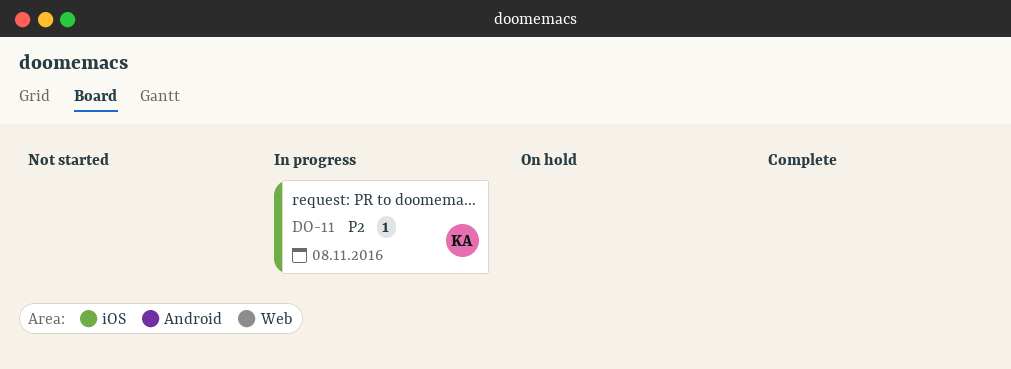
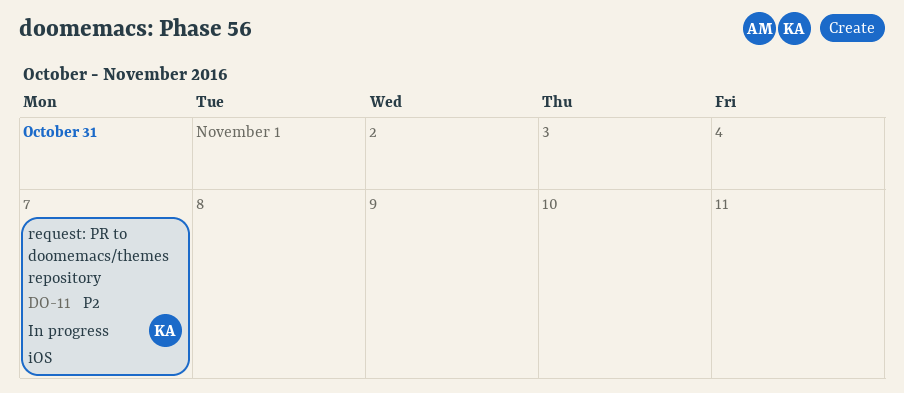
DO-11, due: Nov 8 -> Nov 7

